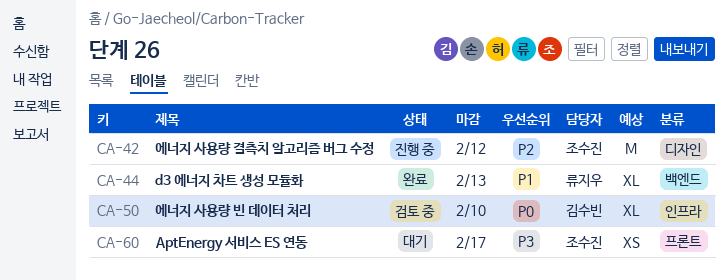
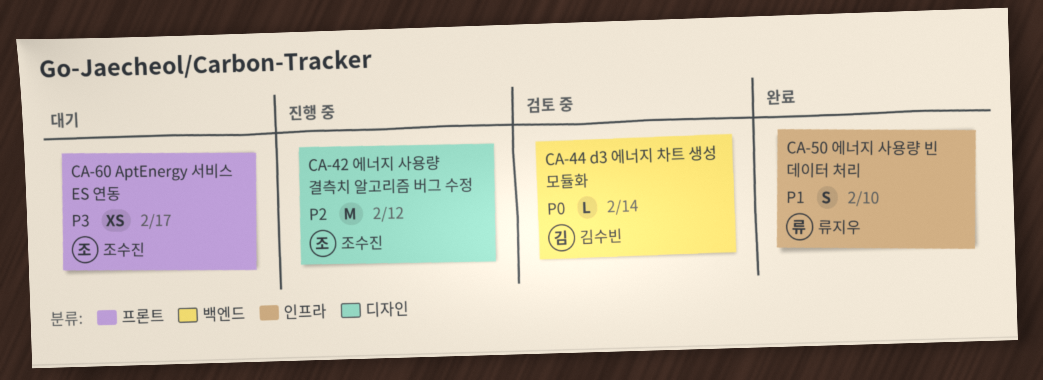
CA-44, status: 완료 -> 검토 중
CA-44, owner: 류지우 -> 김수빈
CA-44, priority: P1 -> P0
CA-44, estimate: XL -> L
CA-44, due: Feb 13 -> Feb 14
CA-50, status: 검토 중 -> 완료
CA-50, owner: 김수빈 -> 류지우
CA-50, priority: P0 -> P1
CA-50, estimate: XL -> S

